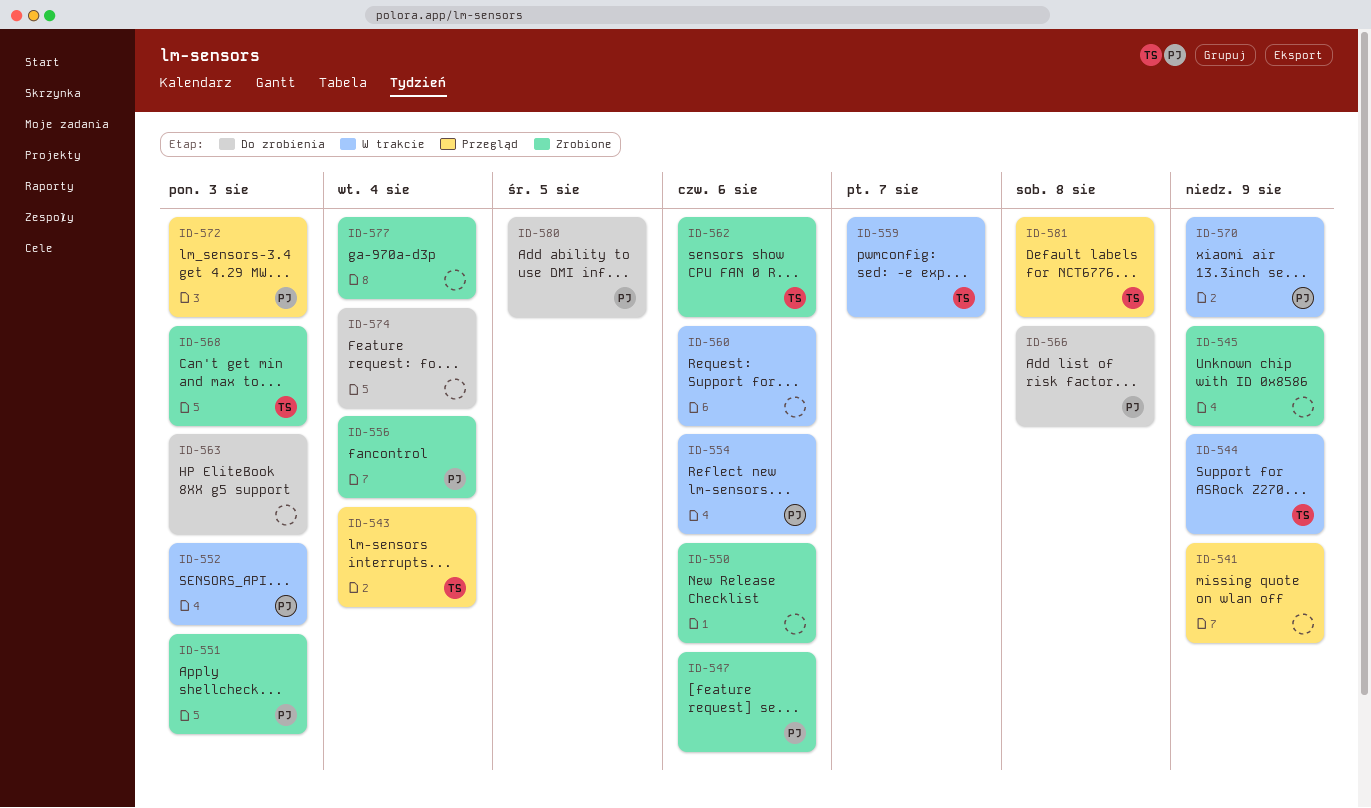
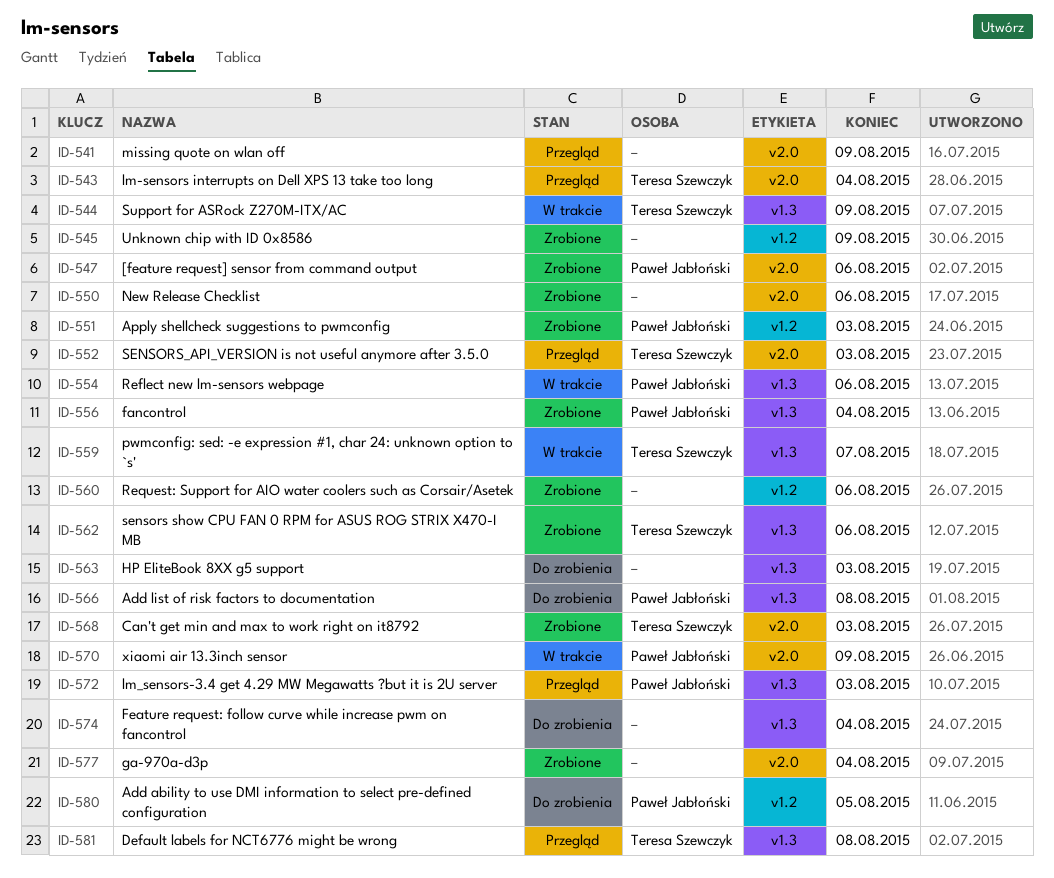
ID-552, status: W trakcie -> Przegląd
ID-552, owner: Paweł Jabłoński -> Teresa Szewczyk
ID-560, status: W trakcie -> Zrobione

